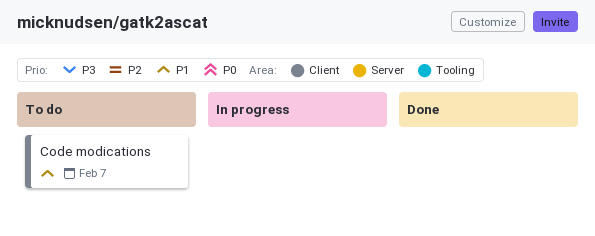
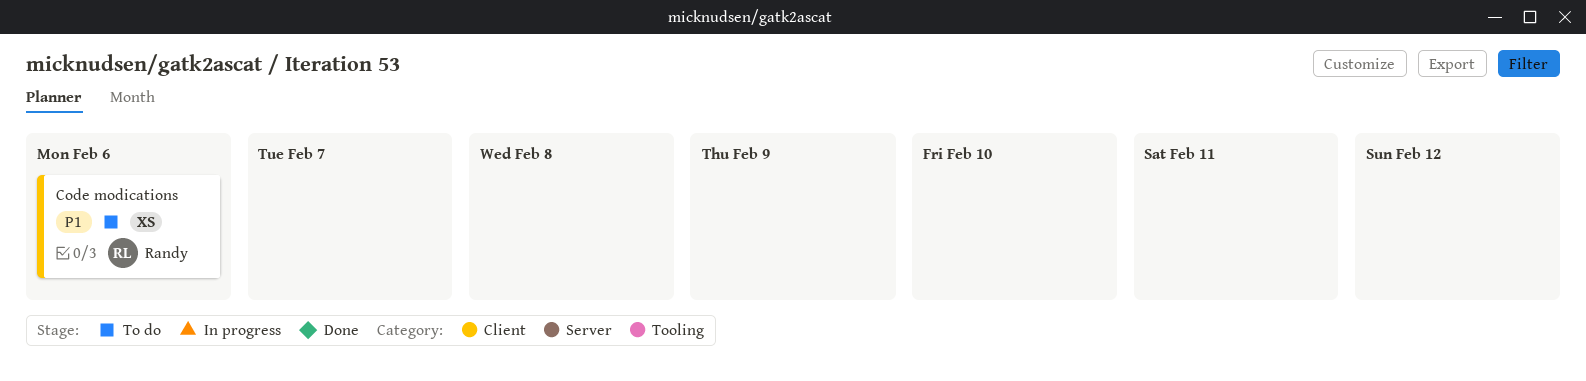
Code modications, due: Feb 7 -> Feb 6

